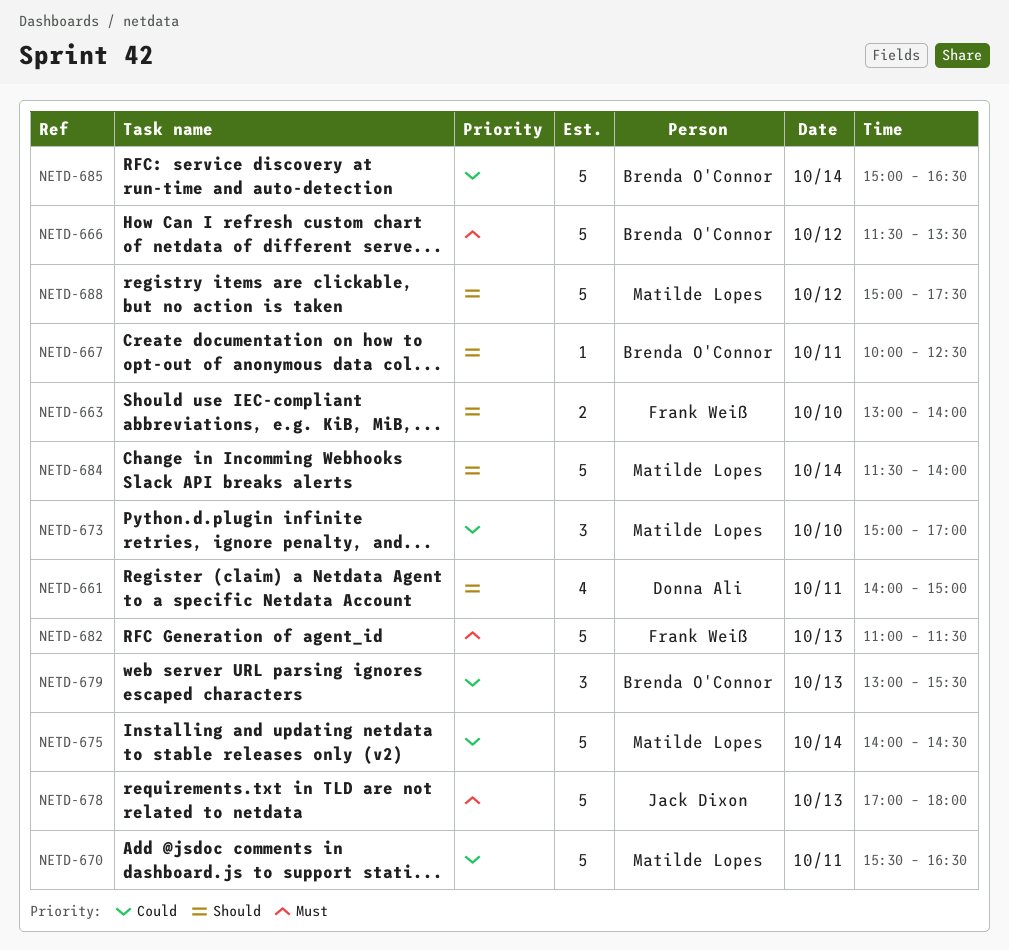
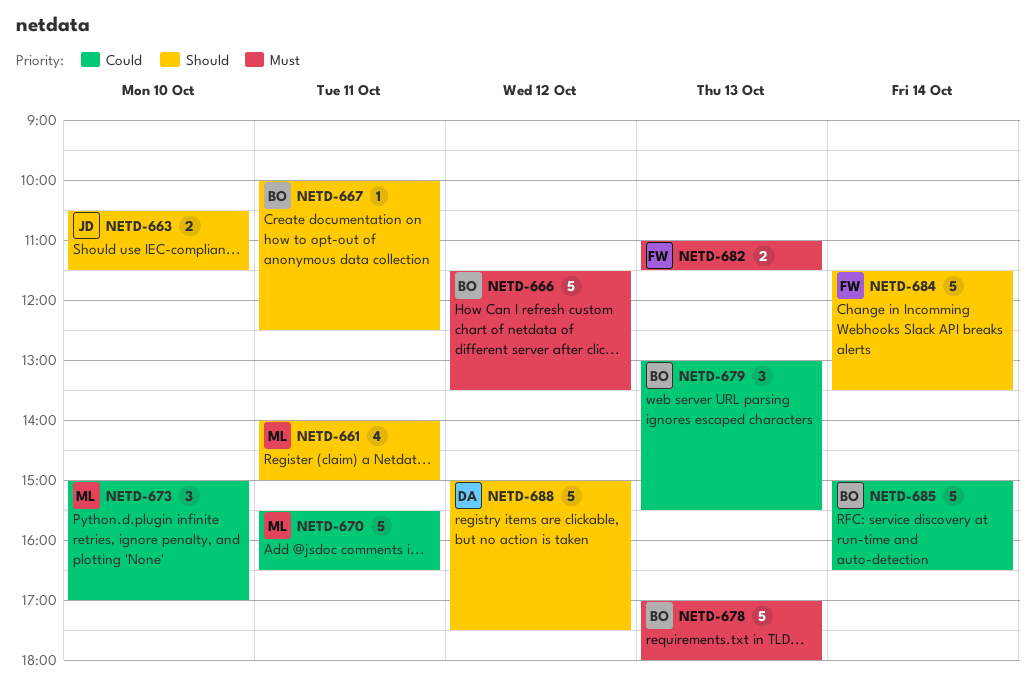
NETD-661, owner: Donna Ali -> Matilde Lopes
NETD-663, owner: Frank Weiß -> Jack Dixon
NETD-663, begins: 13:00 -> 10:30
NETD-663, ends: 14:00 -> 11:30
NETD-675: present -> none
NETD-678, owner: Jack Dixon -> Brenda O'Connor
NETD-682, estimate: 5 -> 2
NETD-684, owner: Matilde Lopes -> Frank Weiß
NETD-684, ends: 14:00 -> 13:30
NETD-688, owner: Matilde Lopes -> Donna Ali

